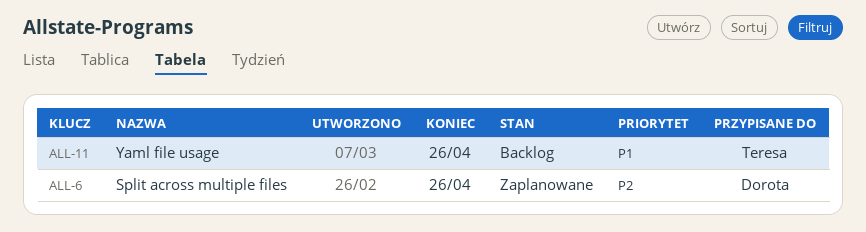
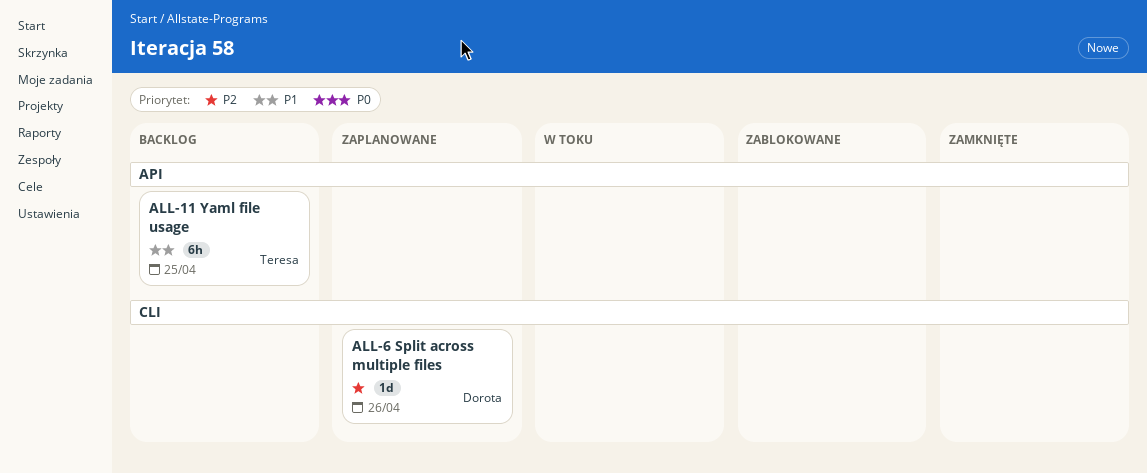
ALL-11, due: Apr 26 -> Apr 25

